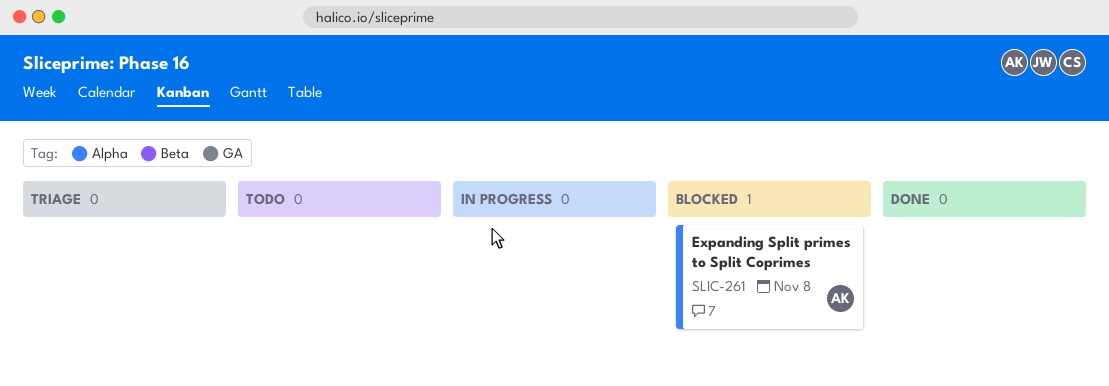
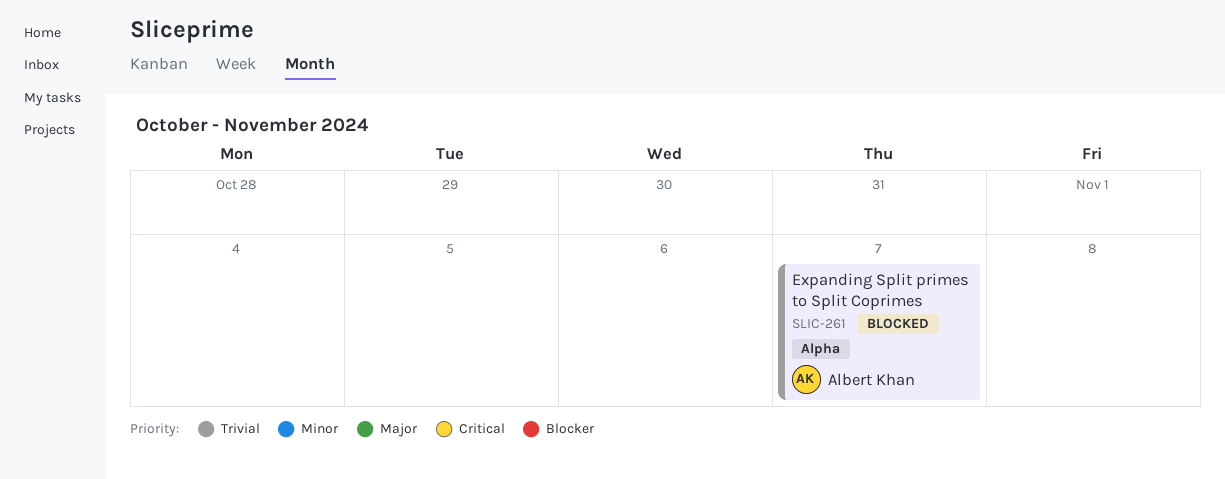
SLIC-261, due: Nov 8 -> Nov 7

